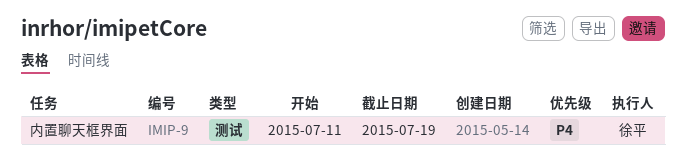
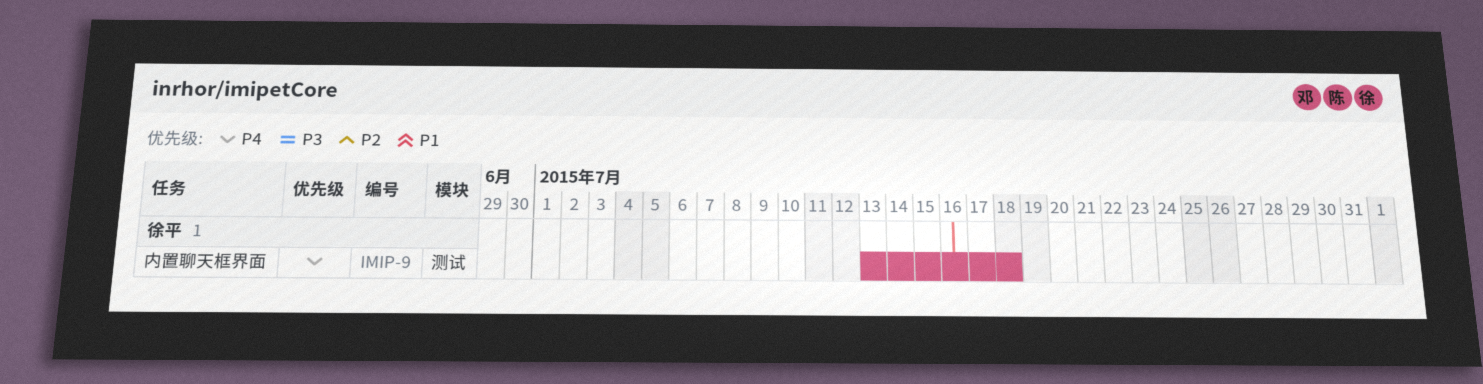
IMIP-9, start: Jul 11 -> Jul 13
IMIP-9, due: Jul 19 -> Jul 18

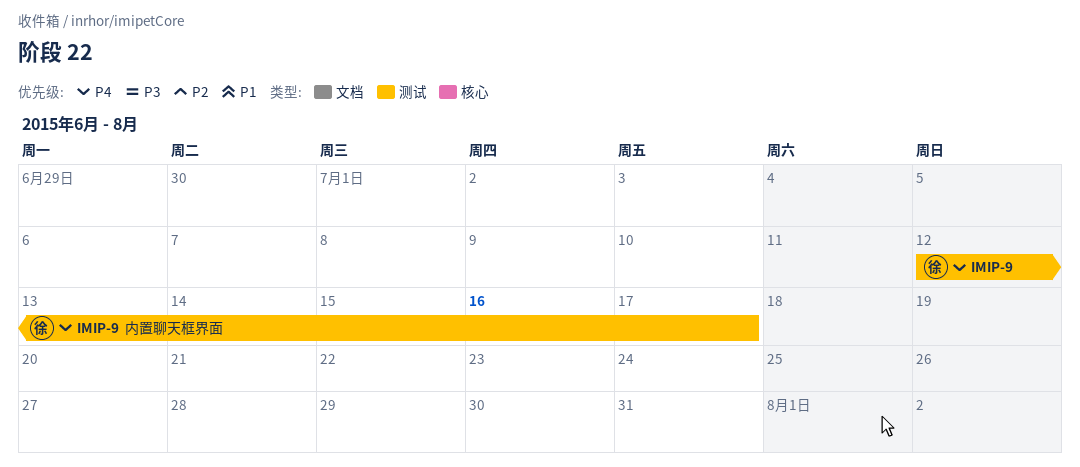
IMIP-9, start: Jul 13 -> Jul 12
IMIP-9, due: Jul 18 -> Jul 17

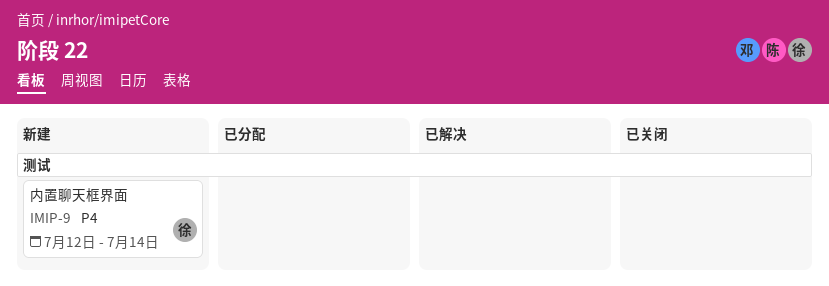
IMIP-9, due: Jul 17 -> Jul 14

